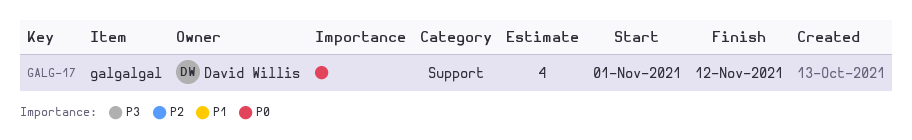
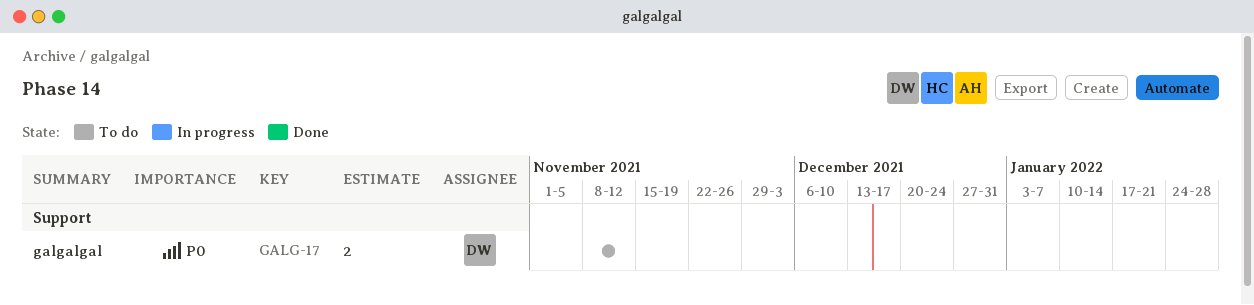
GALG-17, estimate: 4 -> 2
GALG-17, start: Nov 1 -> Nov 8

